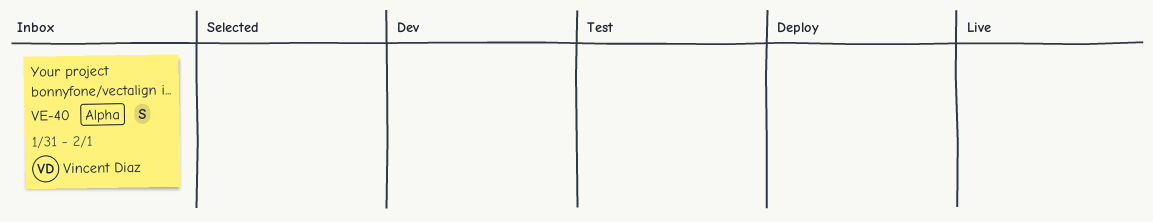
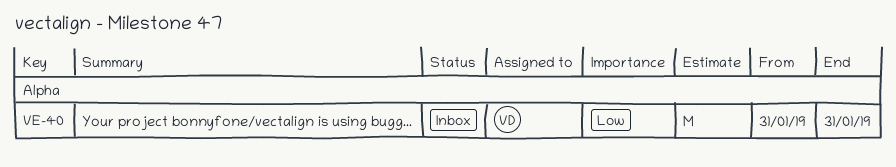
VE-40, estimate: S -> M
VE-40, due: Feb 1 -> Jan 31

